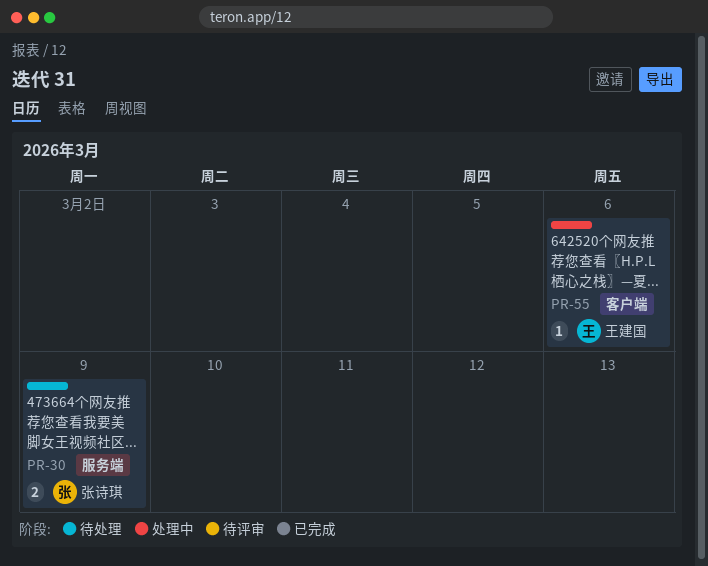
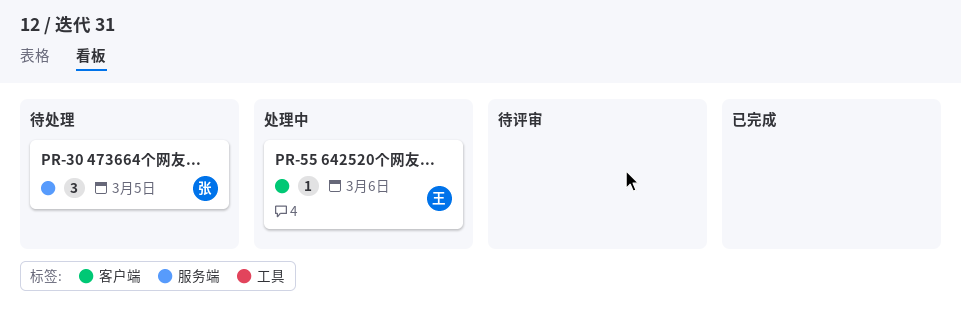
PR-30, estimate: 2 -> 3
PR-30, due: Mar 9 -> Mar 5

